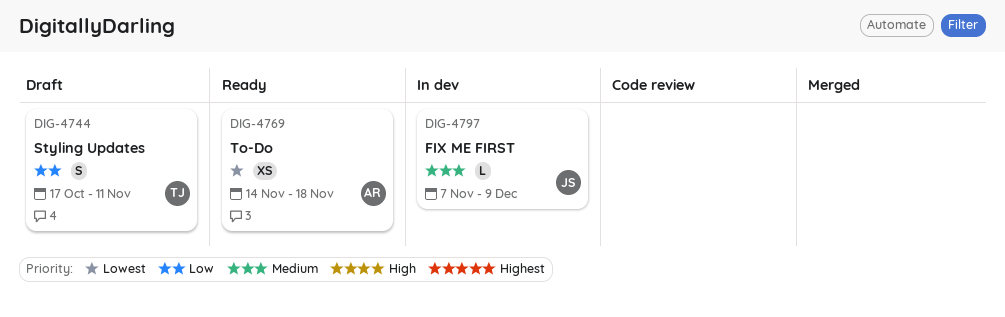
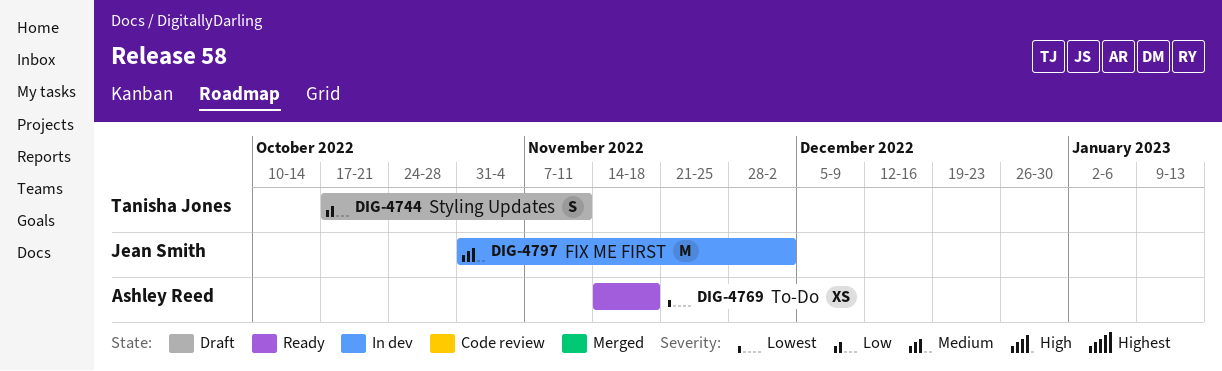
DIG-4797, estimate: L -> M
DIG-4797, start: Nov 7 -> Oct 31
DIG-4797, due: Dec 9 -> Dec 2

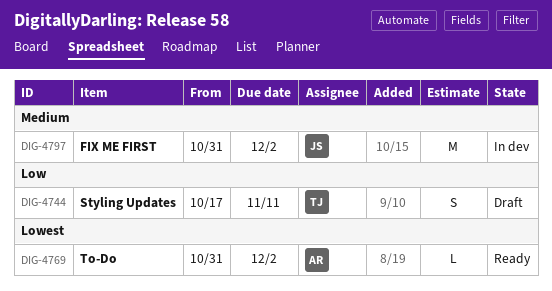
DIG-4769, estimate: XS -> L
DIG-4769, start: Nov 14 -> Oct 31
DIG-4769, due: Nov 18 -> Dec 2

